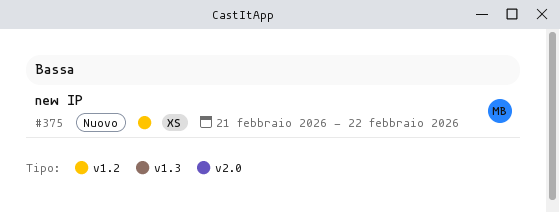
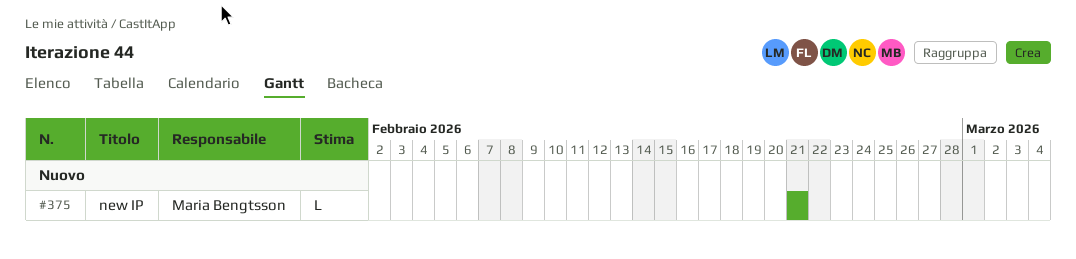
#375, estimate: XS -> L
#375, due: Feb 22 -> Feb 21

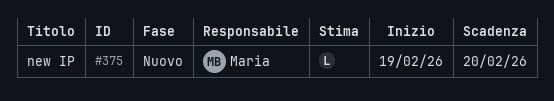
#375, start: Feb 21 -> Feb 19
#375, due: Feb 21 -> Feb 20

